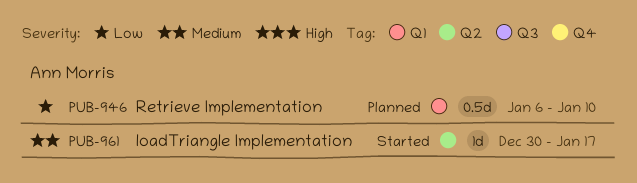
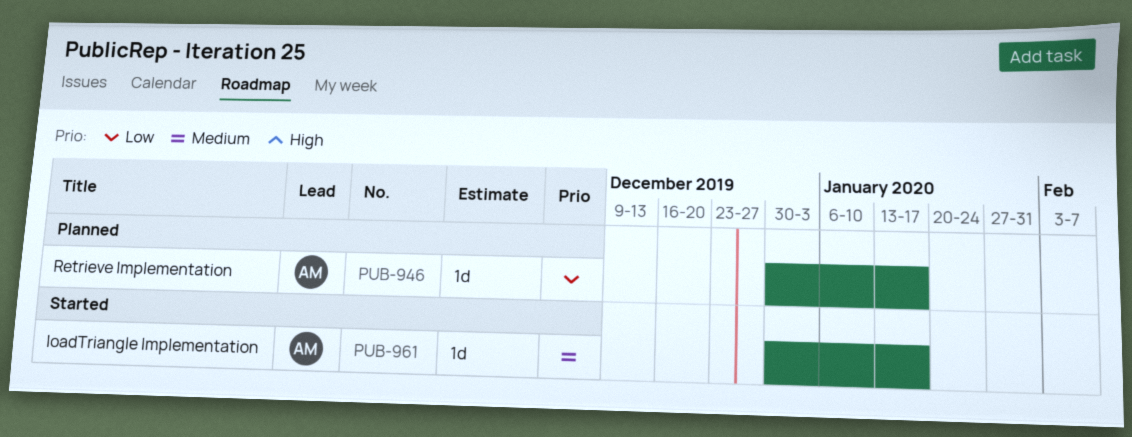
PUB-946, estimate: 0.5d -> 1d
PUB-946, start: Jan 6 -> Dec 30
PUB-946, due: Jan 10 -> Jan 17

